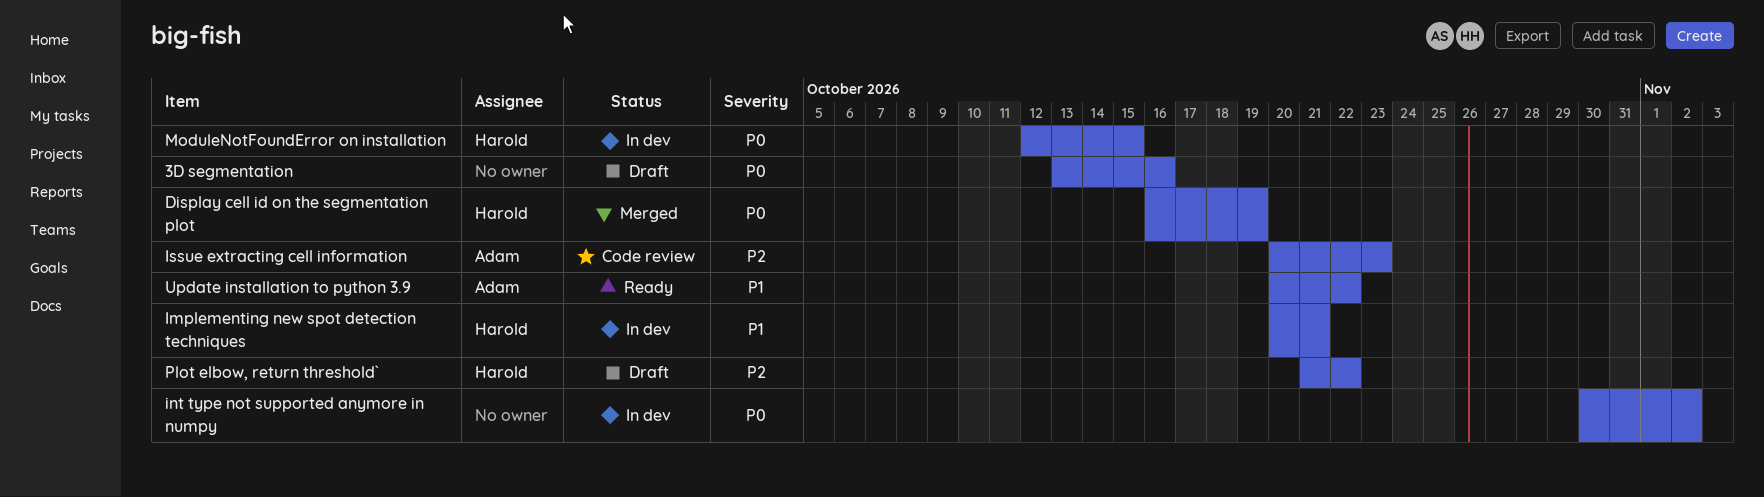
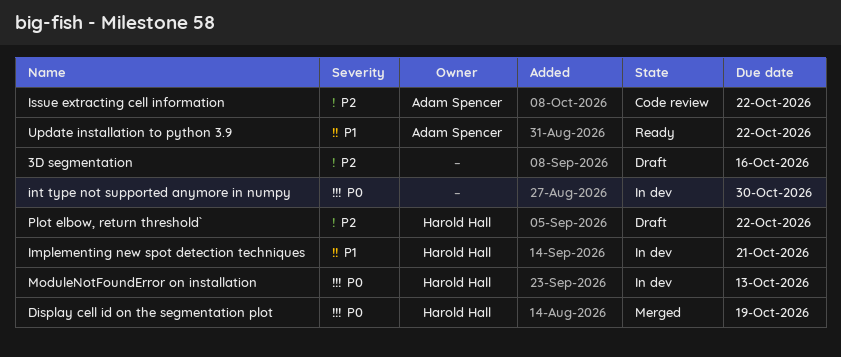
3D segmentation, priority: P0 -> P2
int type not supported anymore in numpy, due: Nov 2 -> Oct 30
Issue extracting cell information, due: Oct 23 -> Oct 22
ModuleNotFoundError on installation, due: Oct 15 -> Oct 13

